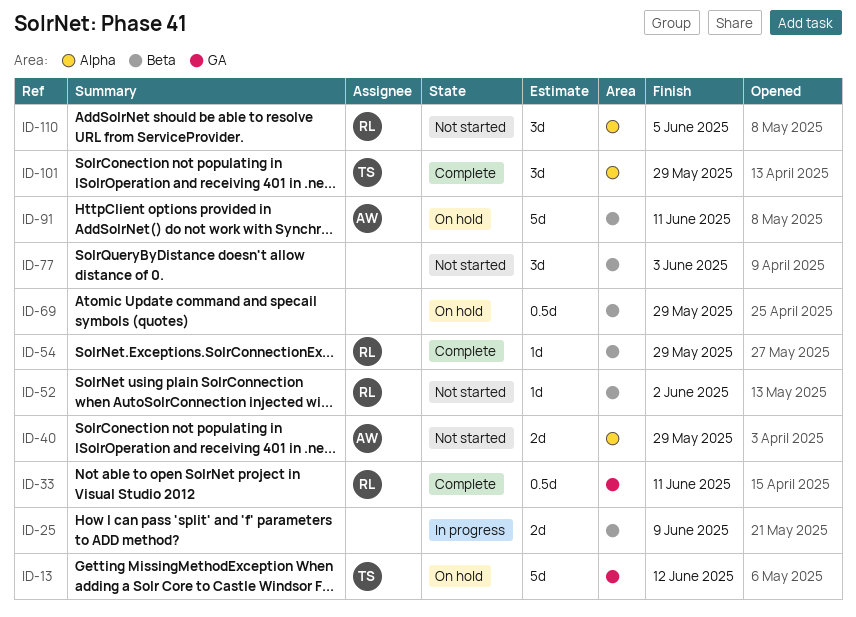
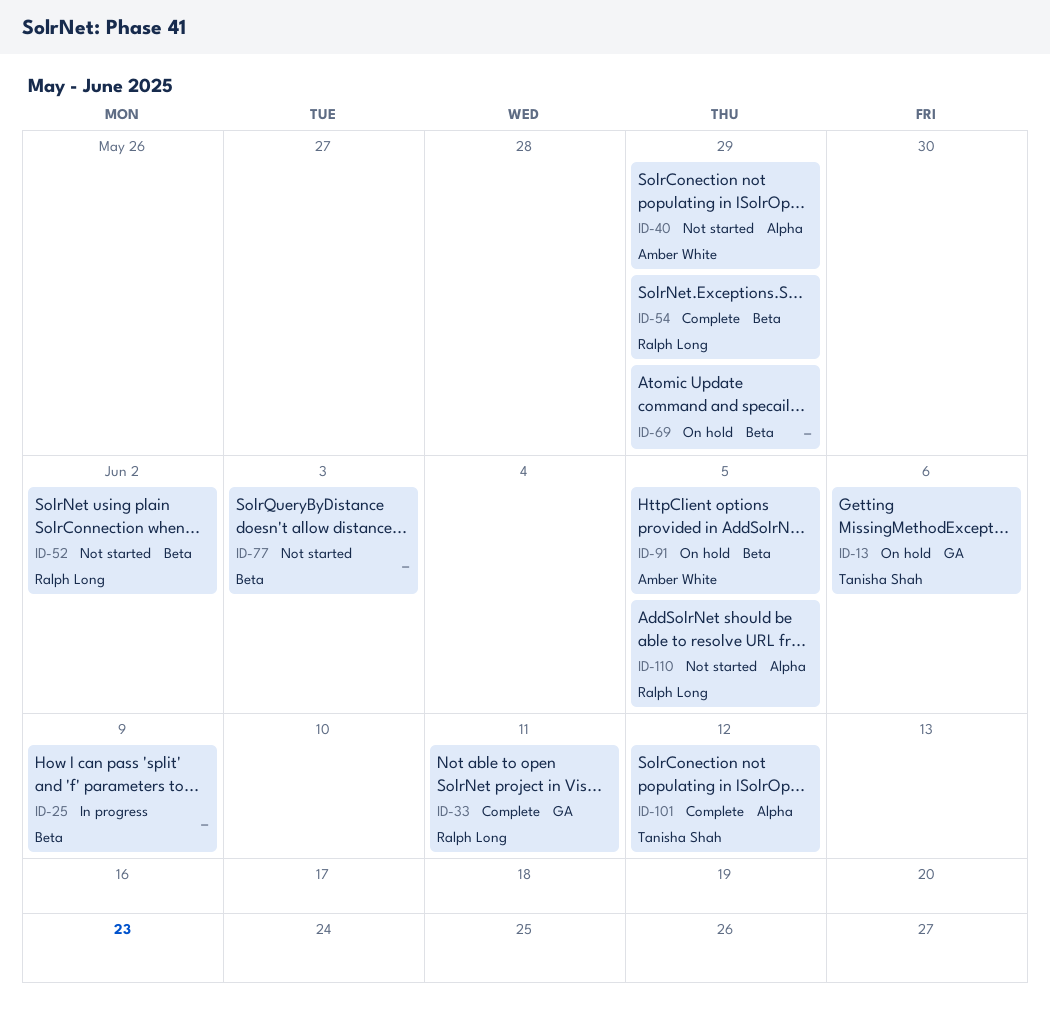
ID-13, due: Jun 12 -> Jun 6
ID-91, due: Jun 11 -> Jun 5
ID-101, due: May 29 -> Jun 12

